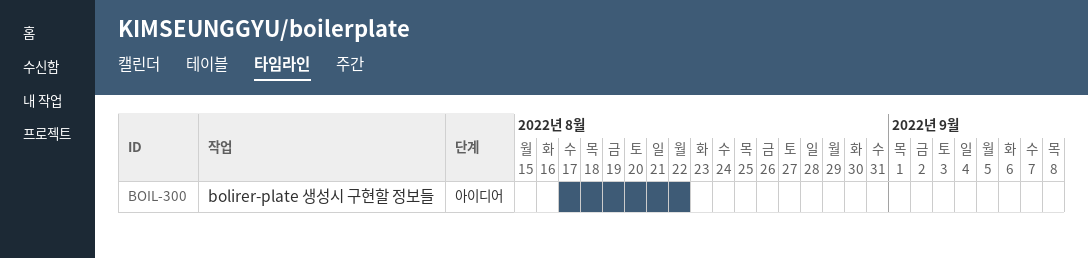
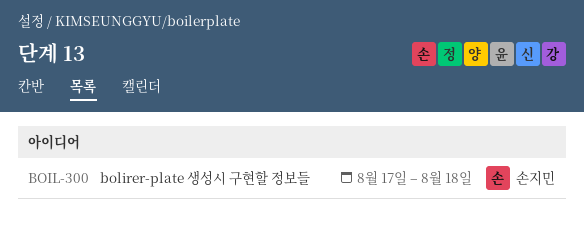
BOIL-300, due: Aug 22 -> Aug 18

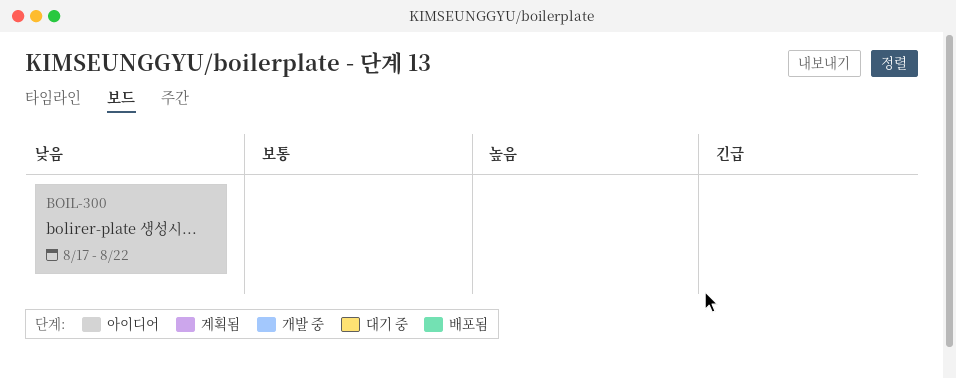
BOIL-300, due: Aug 18 -> Aug 22

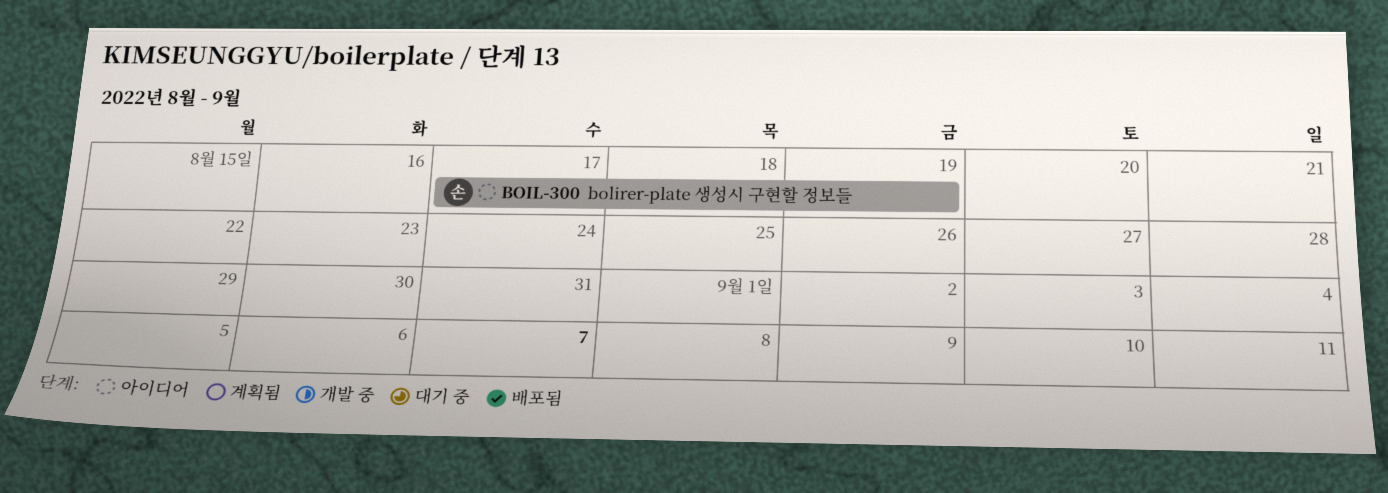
BOIL-300, due: Aug 22 -> Aug 19

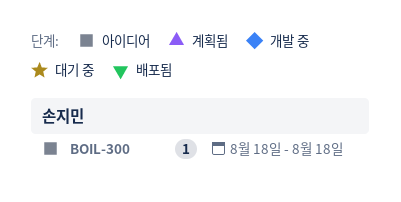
BOIL-300, start: Aug 17 -> Aug 18
BOIL-300, due: Aug 19 -> Aug 18

